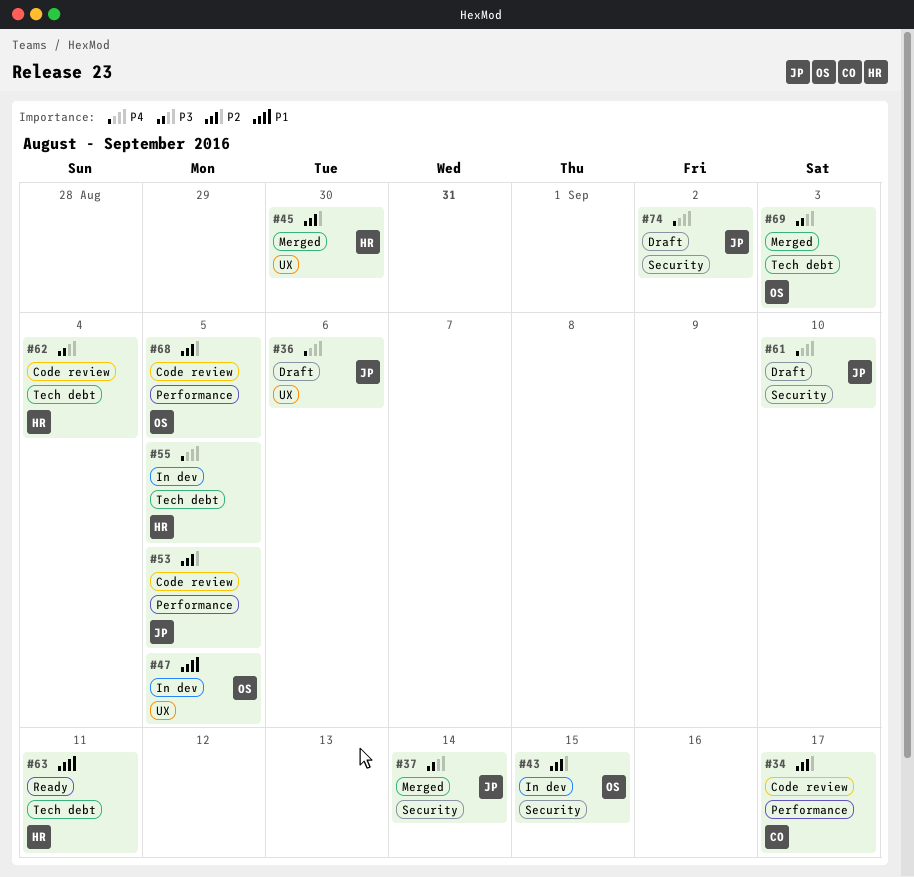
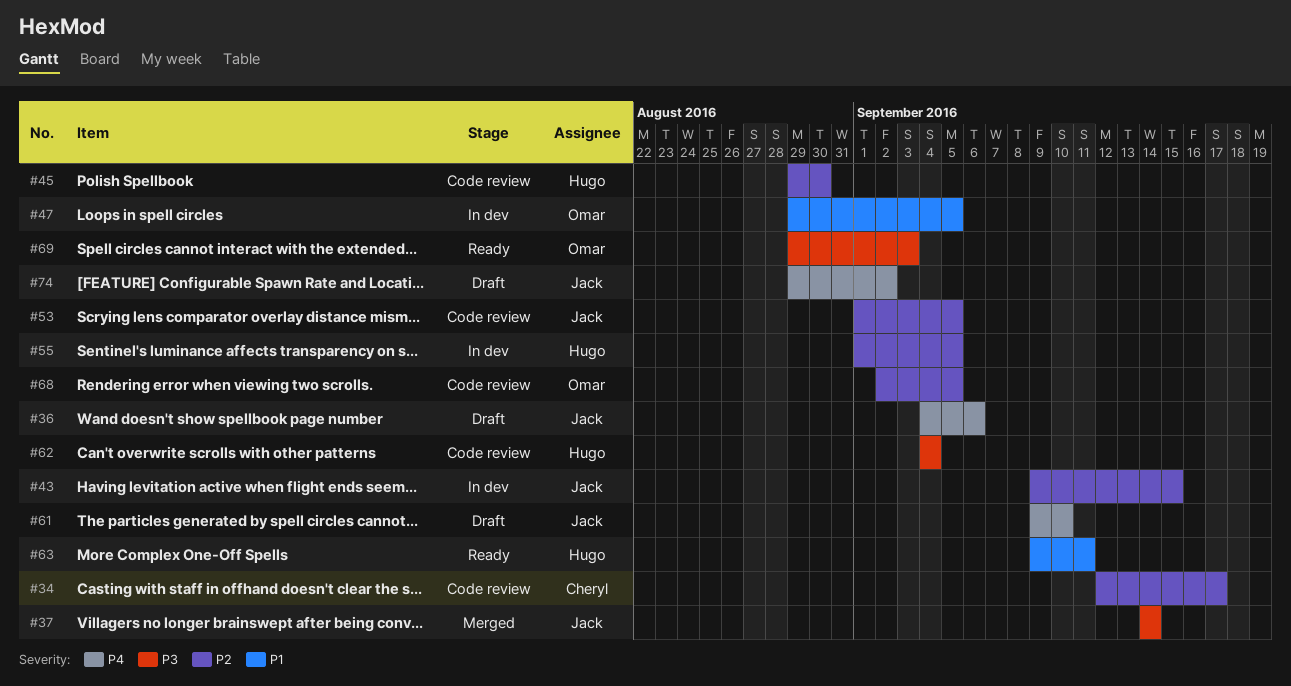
#43, owner: Omar -> Jack
#45, status: Merged -> Code review
#55, priority: P4 -> P2
#69, status: Merged -> Ready

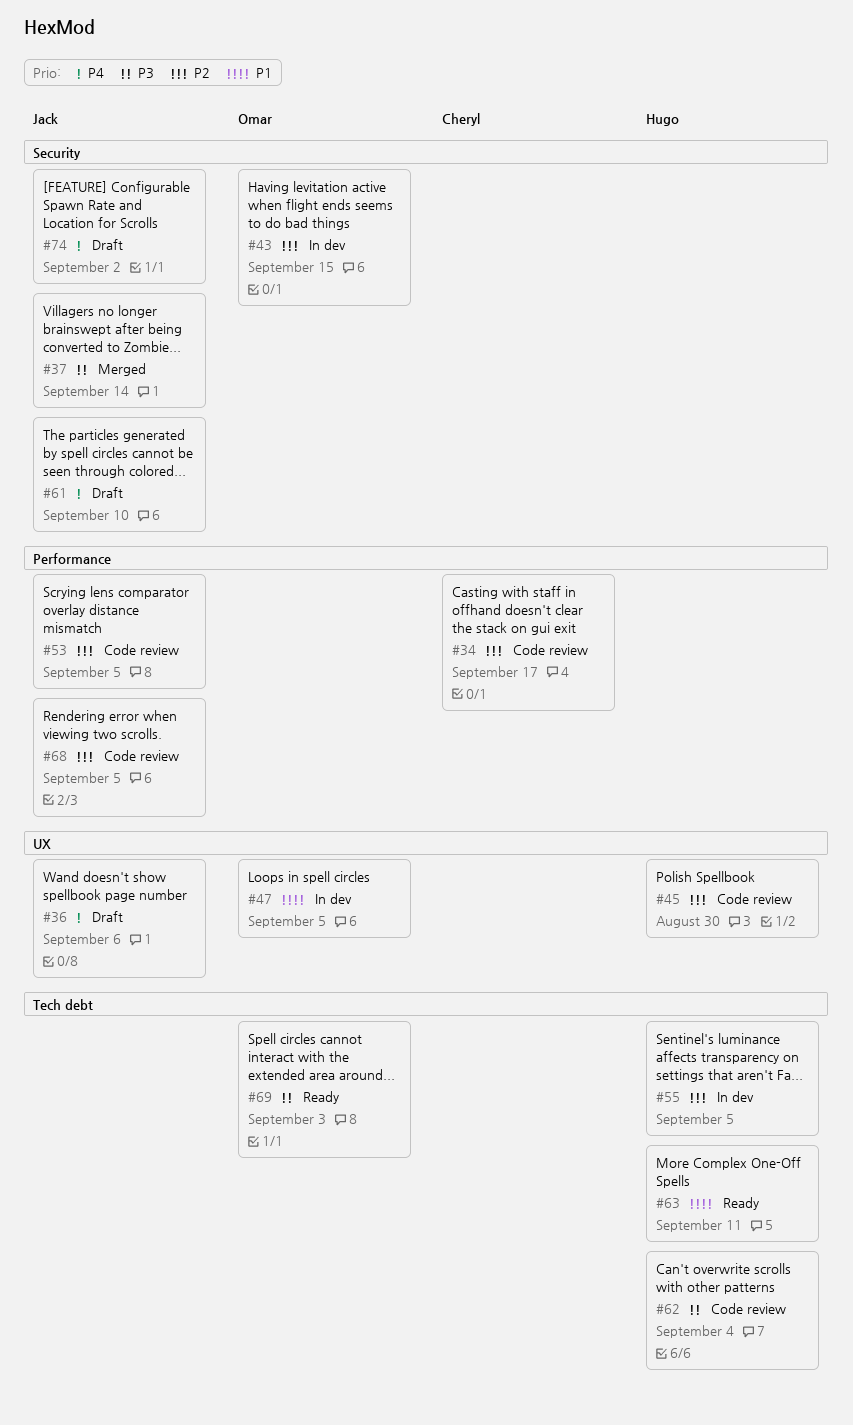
#43, owner: Jack -> Omar
#68, owner: Omar -> Jack

